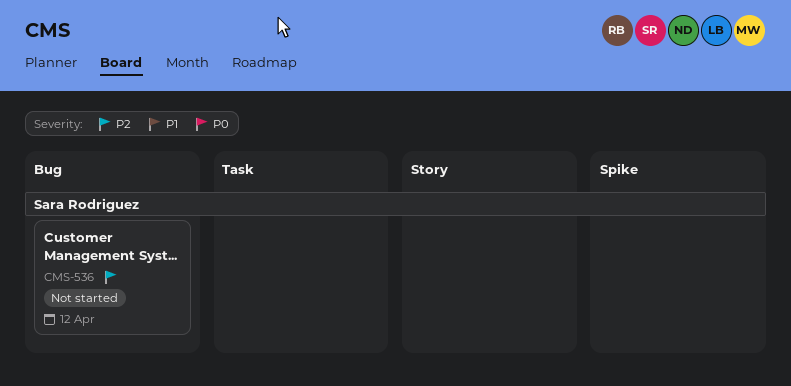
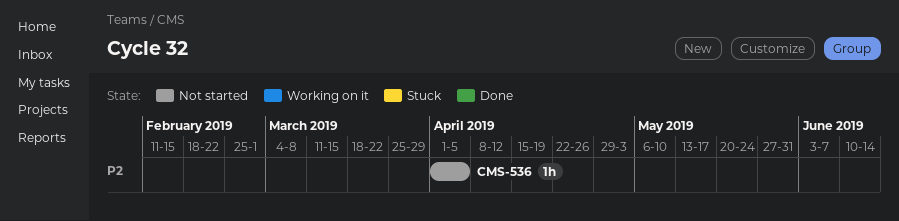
CMS-536, due: Apr 12 -> Apr 5

